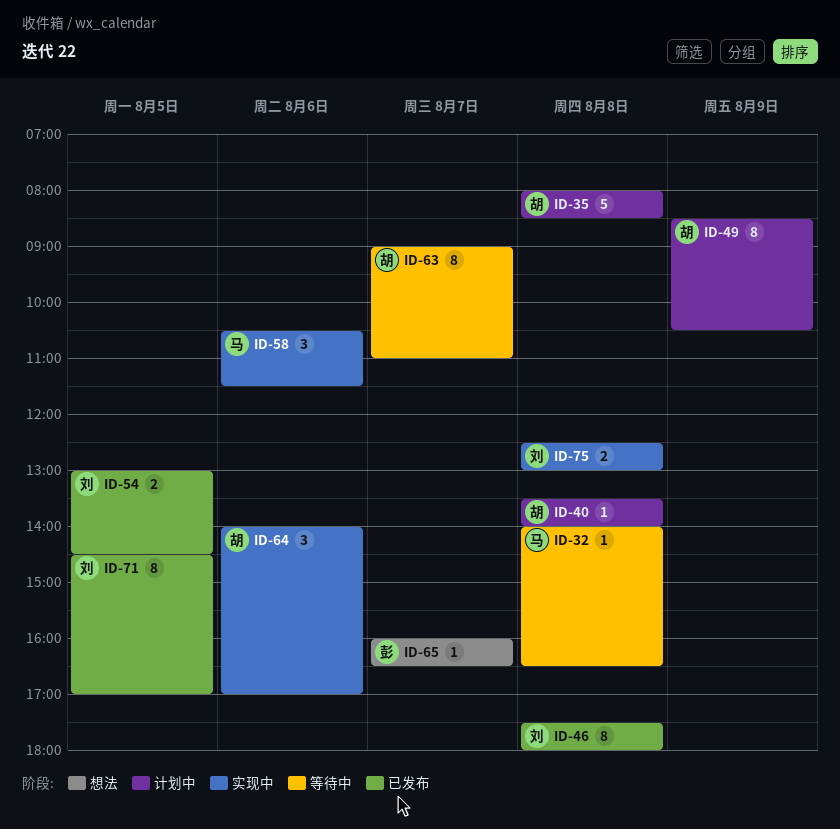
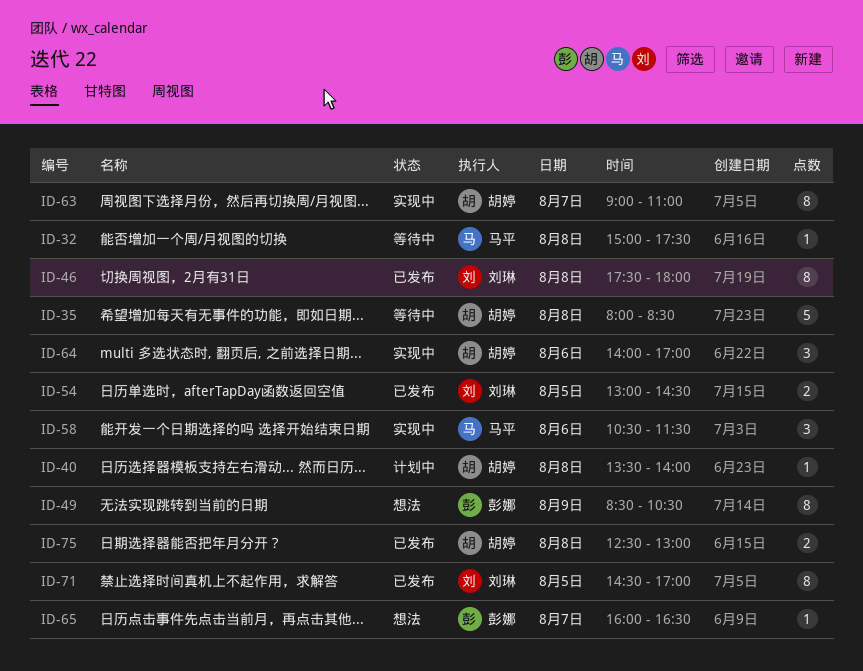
ID-32, begins: 14:00 -> 15:00
ID-32, ends: 16:30 -> 17:30
ID-35, status: 计划中 -> 等待中
ID-49, status: 计划中 -> 想法
ID-49, owner: 胡婷 -> 彭娜
ID-63, status: 等待中 -> 实现中
ID-75, status: 实现中 -> 已发布
ID-75, owner: 刘琳 -> 胡婷

